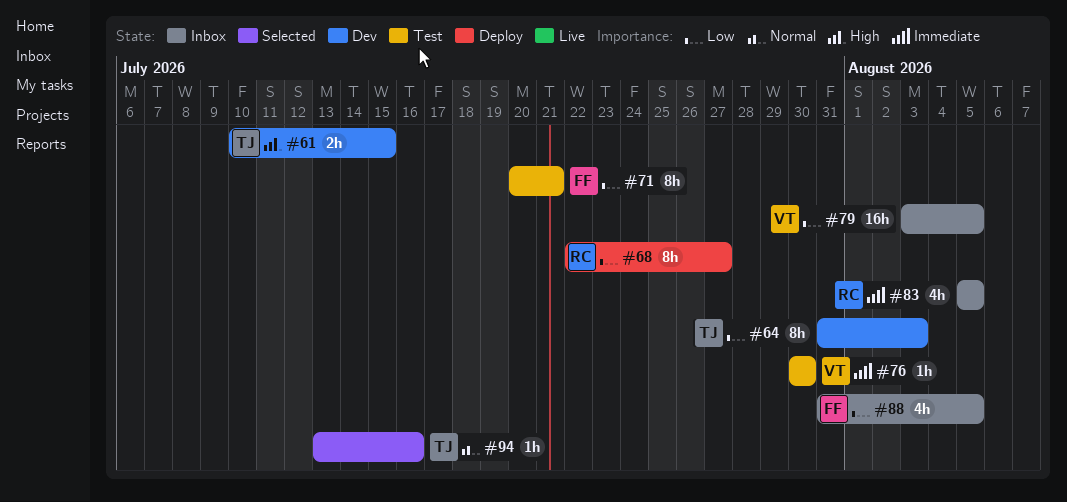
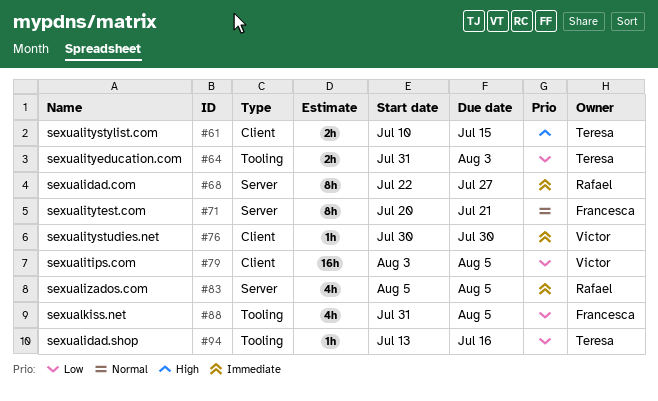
#64, estimate: 8h -> 2h
#68, priority: Low -> Immediate
#71, priority: Low -> Normal
#94, priority: Normal -> Low

